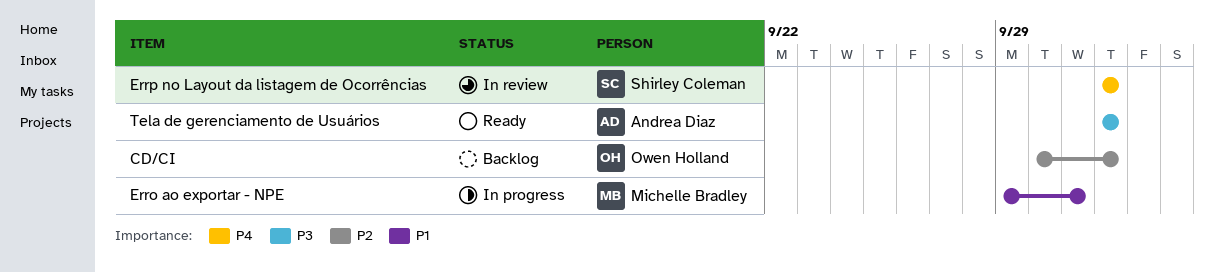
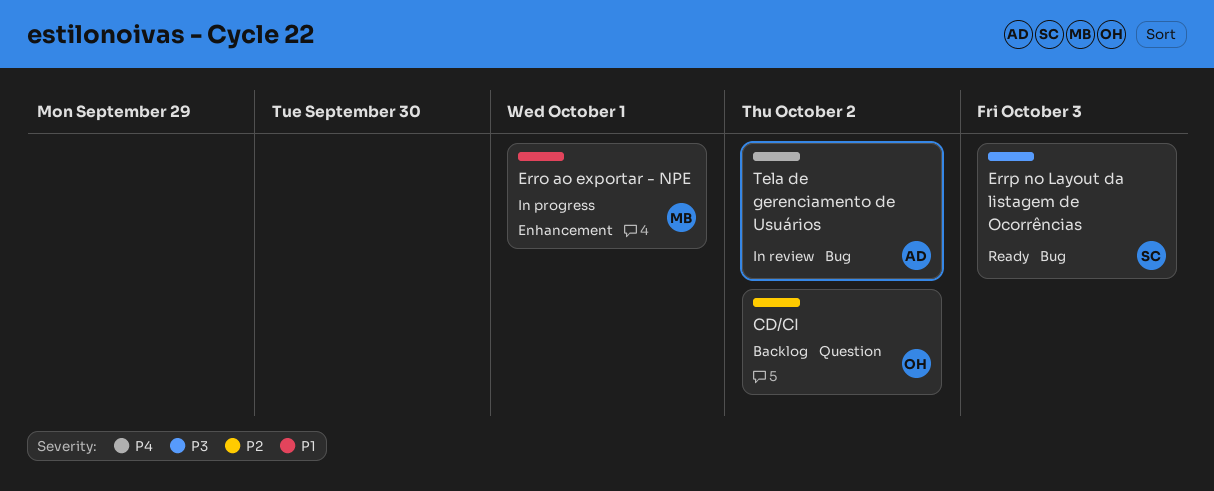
Errp no Layout da listagem de Ocorrências, status: In review -> Ready
Errp no Layout da listagem de Ocorrências, priority: P4 -> P3
Errp no Layout da listagem de Ocorrências, due: Oct 2 -> Oct 3
Tela de gerenciamento de Usuários, status: Ready -> In review
Tela de gerenciamento de Usuários, priority: P3 -> P4

